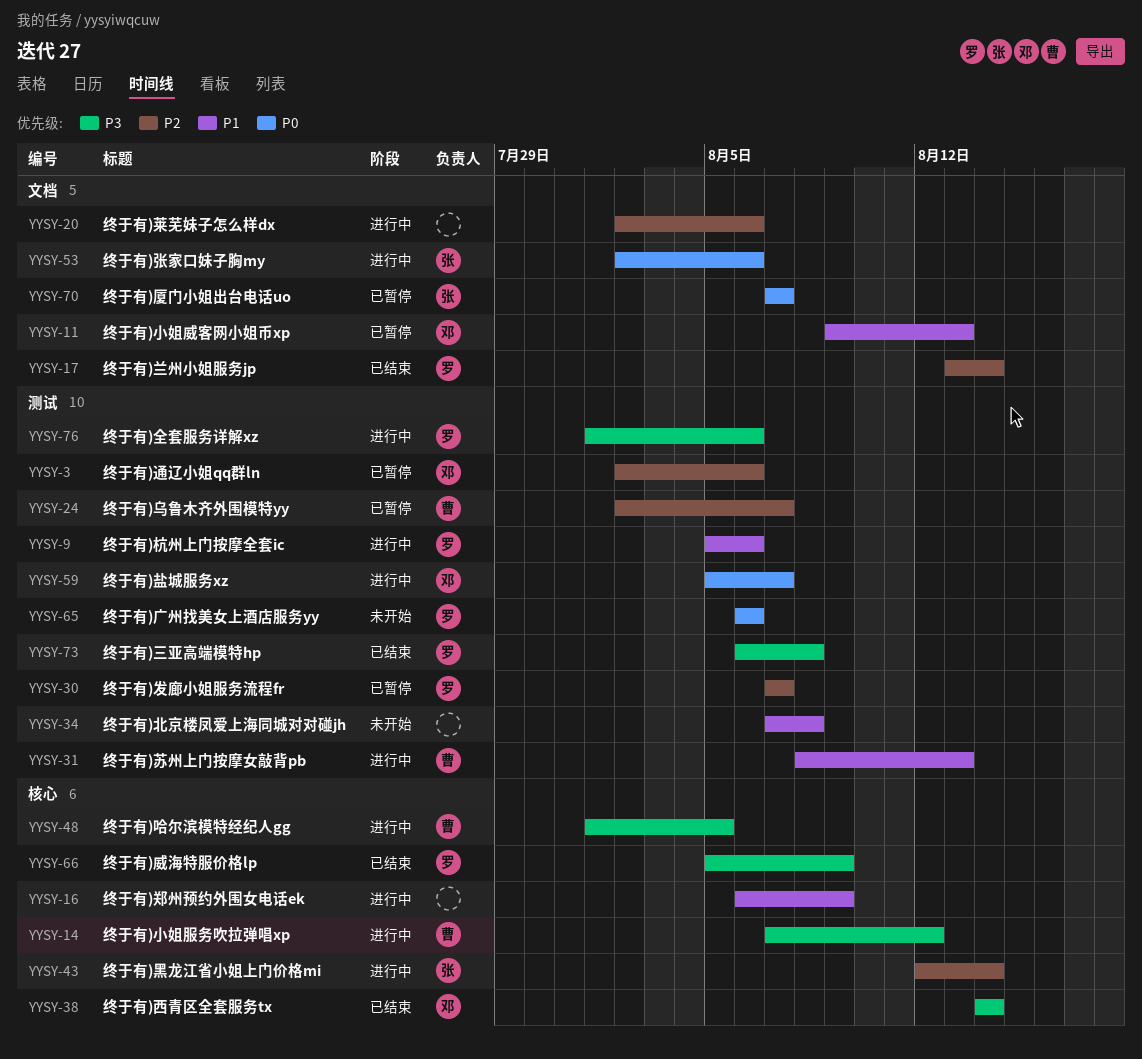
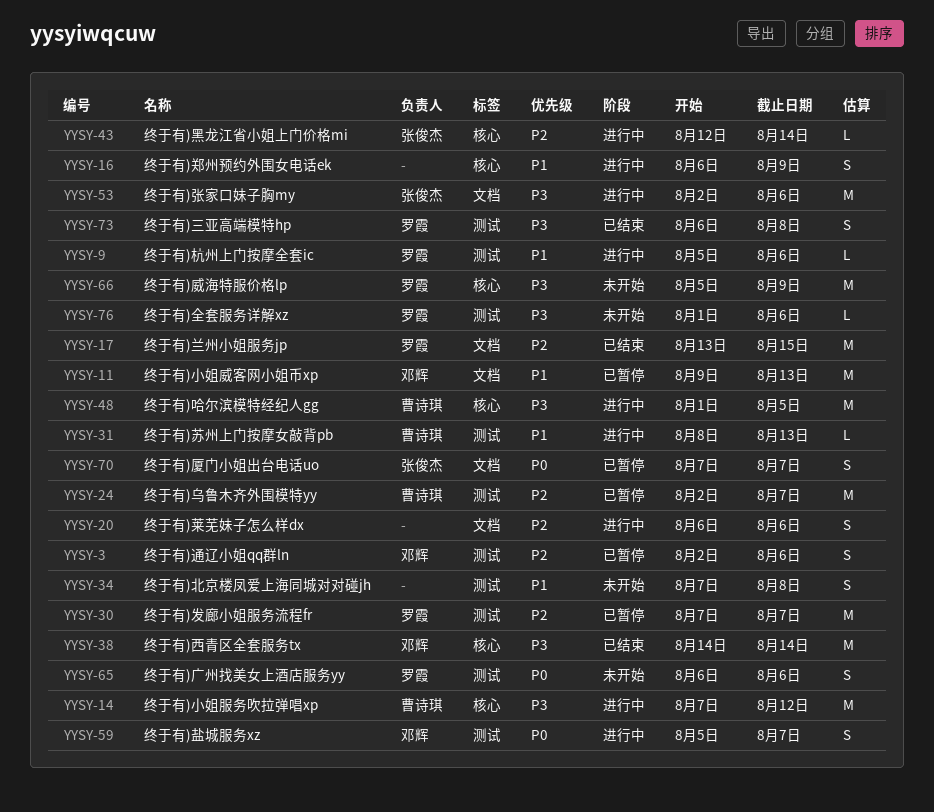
YYSY-17, due: Aug 14 -> Aug 15
YYSY-20, start: Aug 2 -> Aug 6
YYSY-53, priority: P0 -> P3
YYSY-66, status: 已结束 -> 未开始
YYSY-76, status: 进行中 -> 未开始

